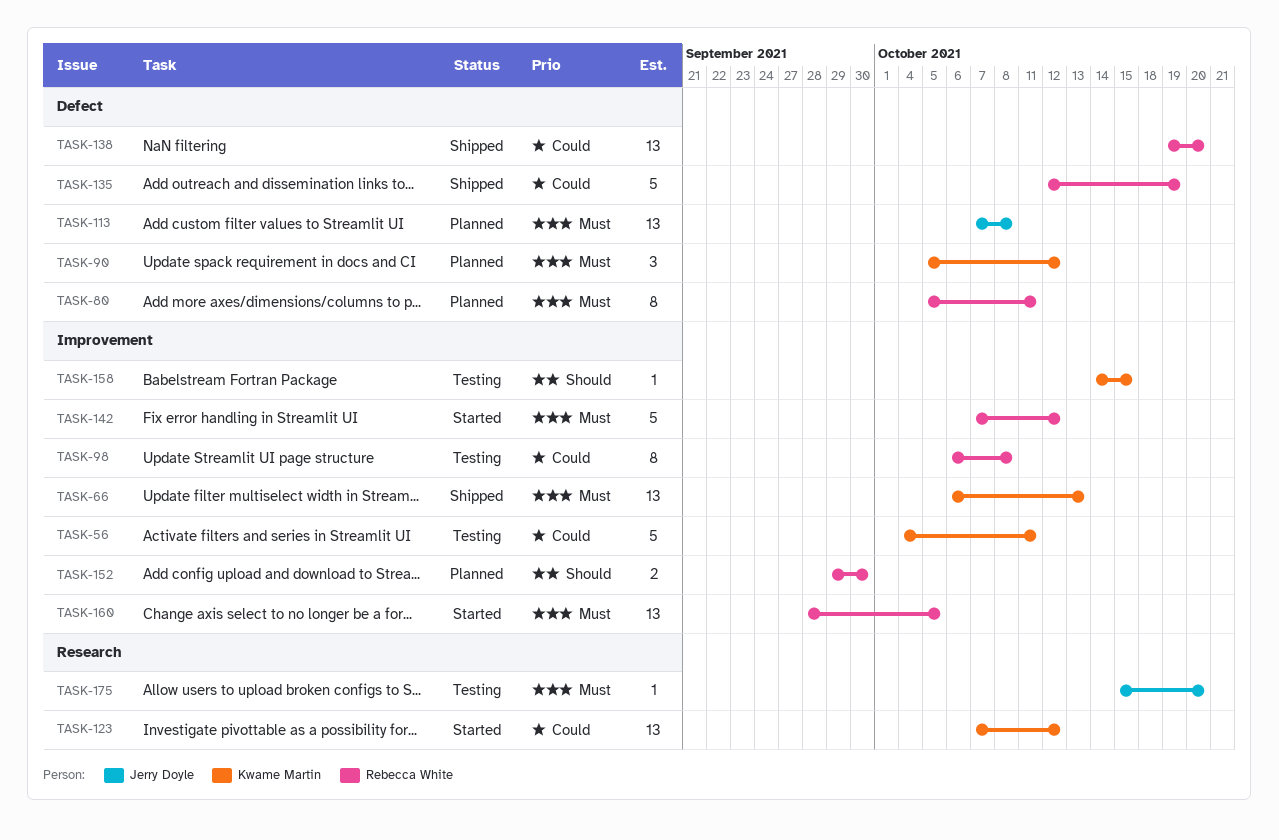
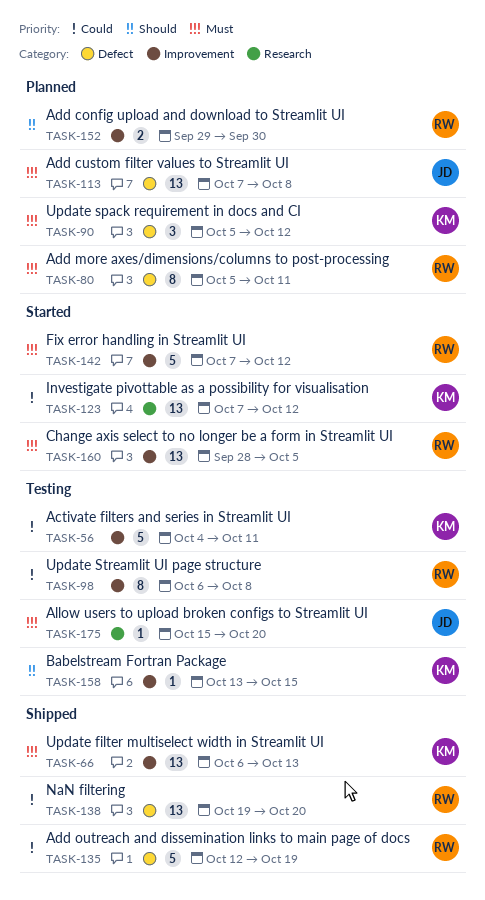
TASK-158, start: Oct 14 -> Oct 13

